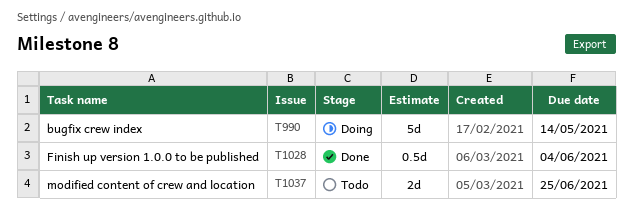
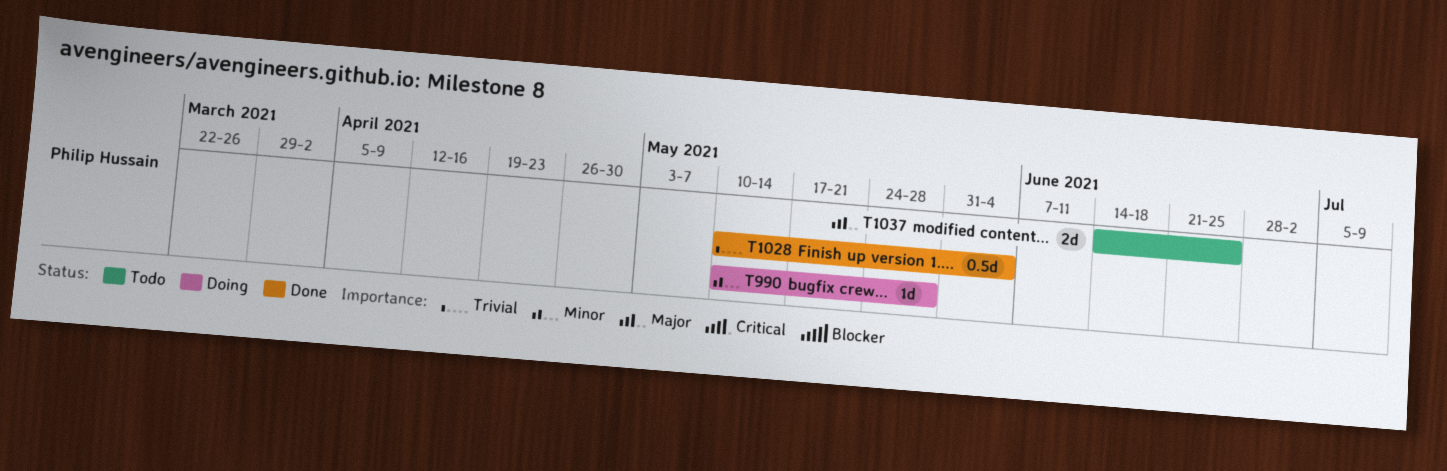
T990, estimate: 5d -> 1d
T990, due: May 14 -> May 28

